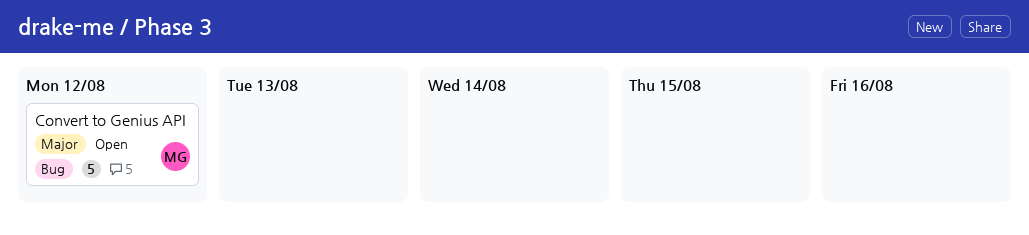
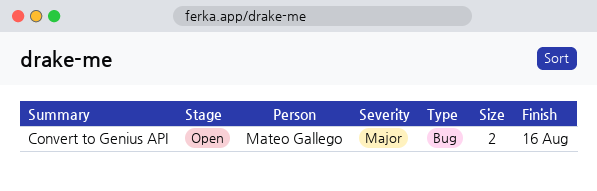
Convert to Genius API, estimate: 5 -> 2
Convert to Genius API, due: Aug 12 -> Aug 16

